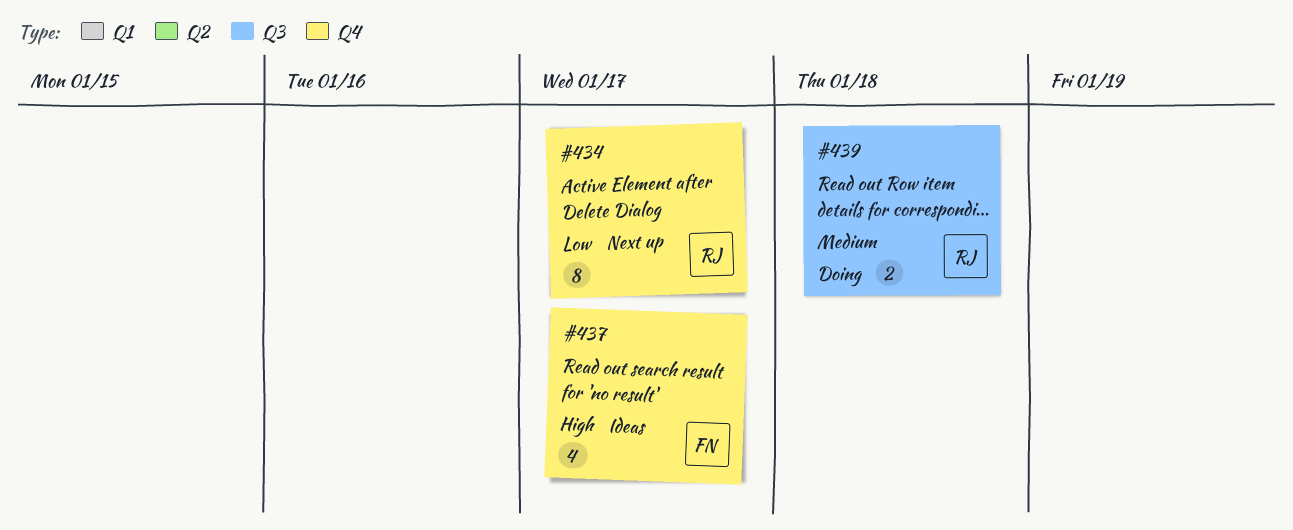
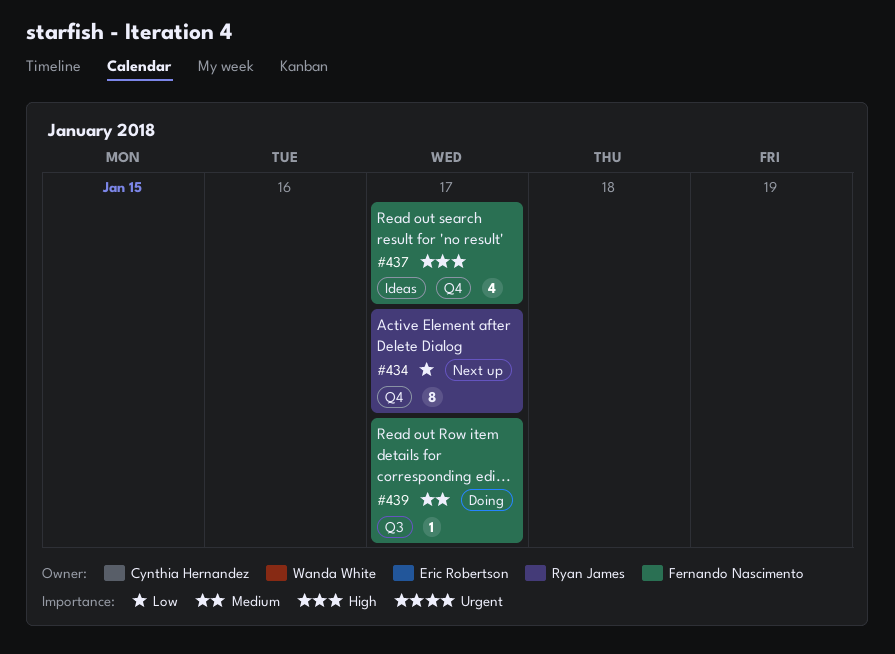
#439, owner: Ryan James -> Fernando Nascimento
#439, estimate: 2 -> 1
#439, due: Jan 18 -> Jan 17

